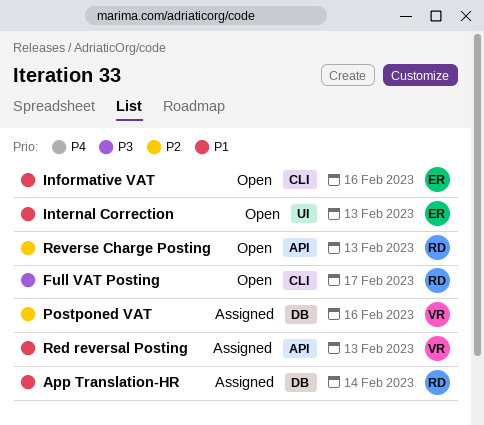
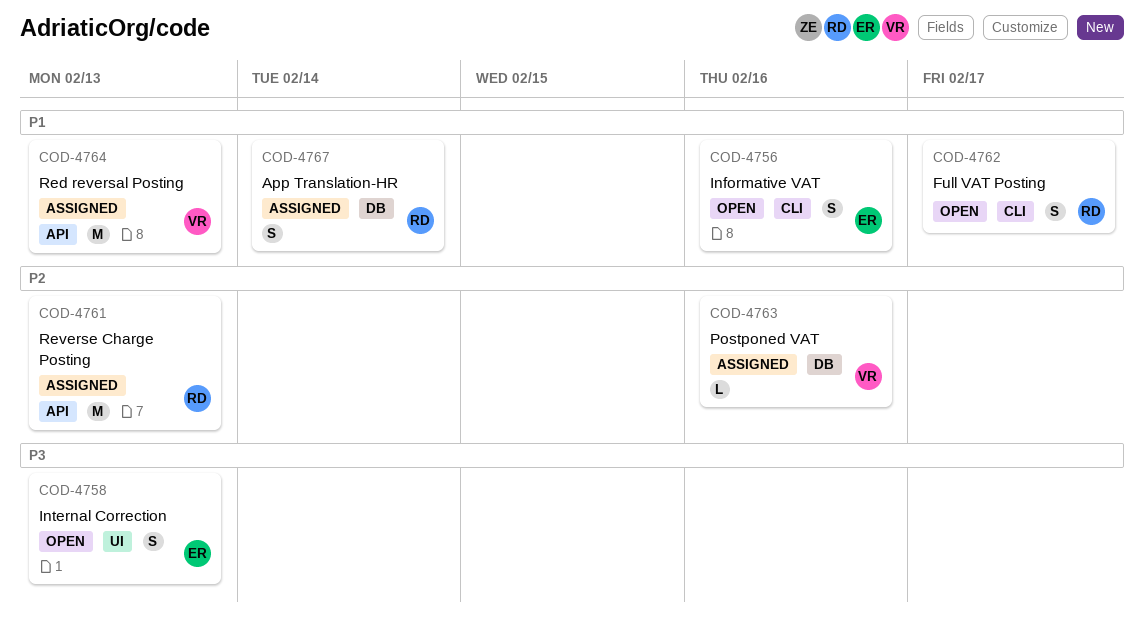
Full VAT Posting, priority: P3 -> P1
Internal Correction, priority: P1 -> P3
Reverse Charge Posting, status: Open -> Assigned

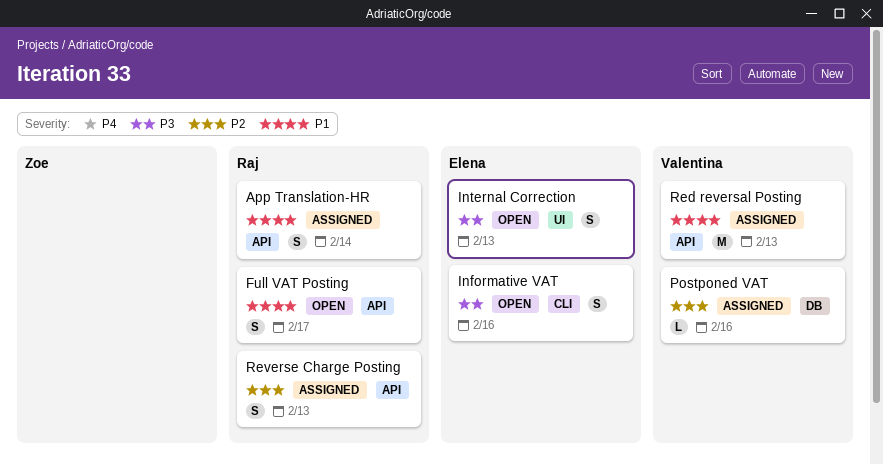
App Translation-HR, label: DB -> API
Full VAT Posting, label: CLI -> API
Informative VAT, priority: P1 -> P3
Reverse Charge Posting, estimate: M -> S

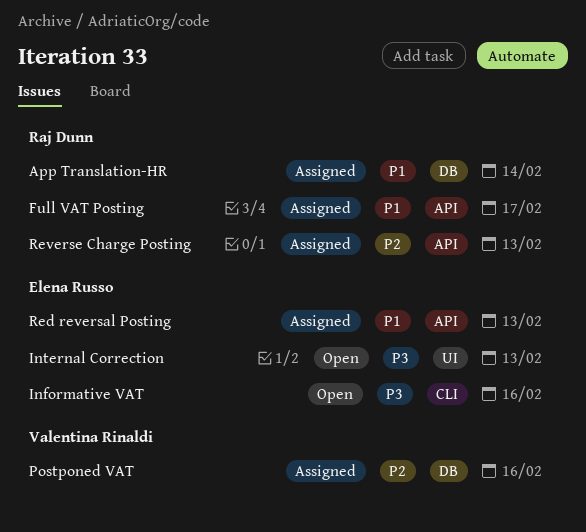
App Translation-HR, label: API -> DB
Full VAT Posting, status: Open -> Assigned
Red reversal Posting, owner: Valentina Rinaldi -> Elena Russo

